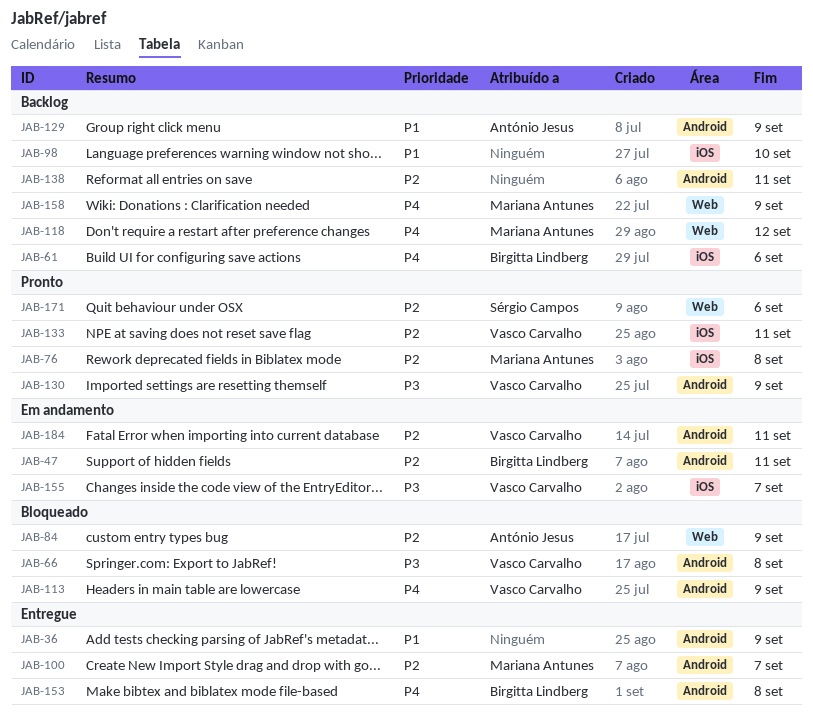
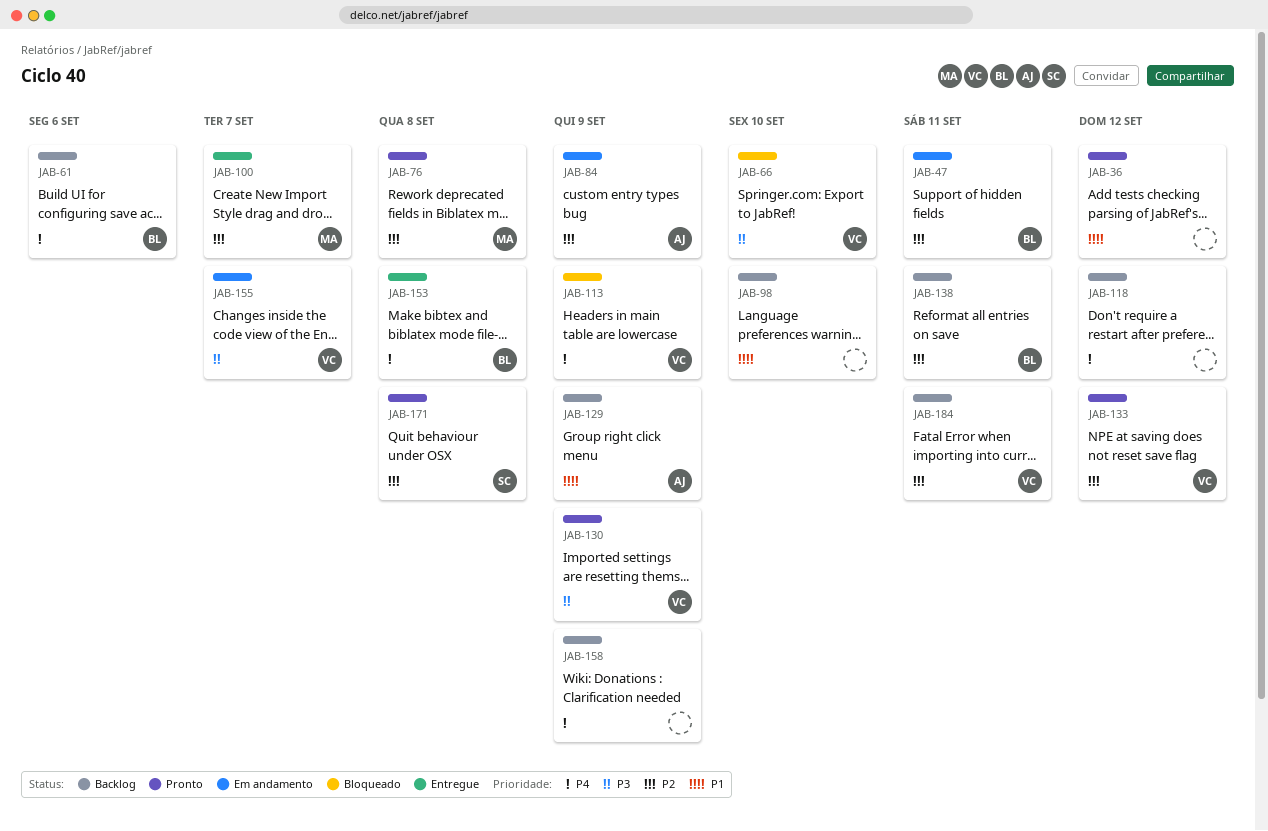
JAB-36, status: Entregue -> Pronto
JAB-36, due: Sep 9 -> Sep 12
JAB-66, due: Sep 8 -> Sep 10
JAB-84, status: Bloqueado -> Em andamento
JAB-118, owner: Mariana Antunes -> none
JAB-133, due: Sep 11 -> Sep 12
JAB-138, owner: none -> Birgitta Lindberg
JAB-158, owner: Mariana Antunes -> none
JAB-171, due: Sep 6 -> Sep 8
JAB-184, status: Em andamento -> Backlog

